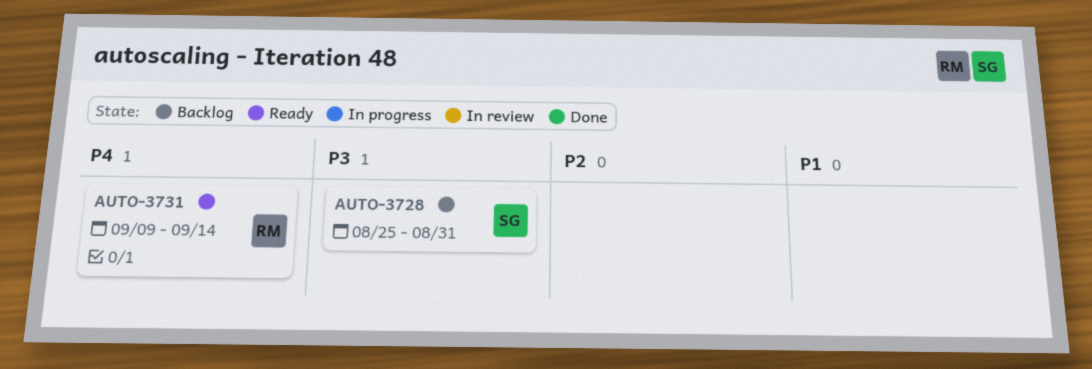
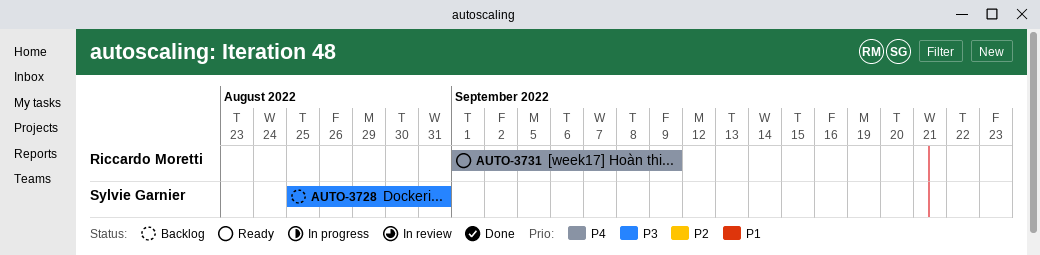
AUTO-3731, start: Sep 9 -> Sep 1
AUTO-3731, due: Sep 14 -> Sep 9

